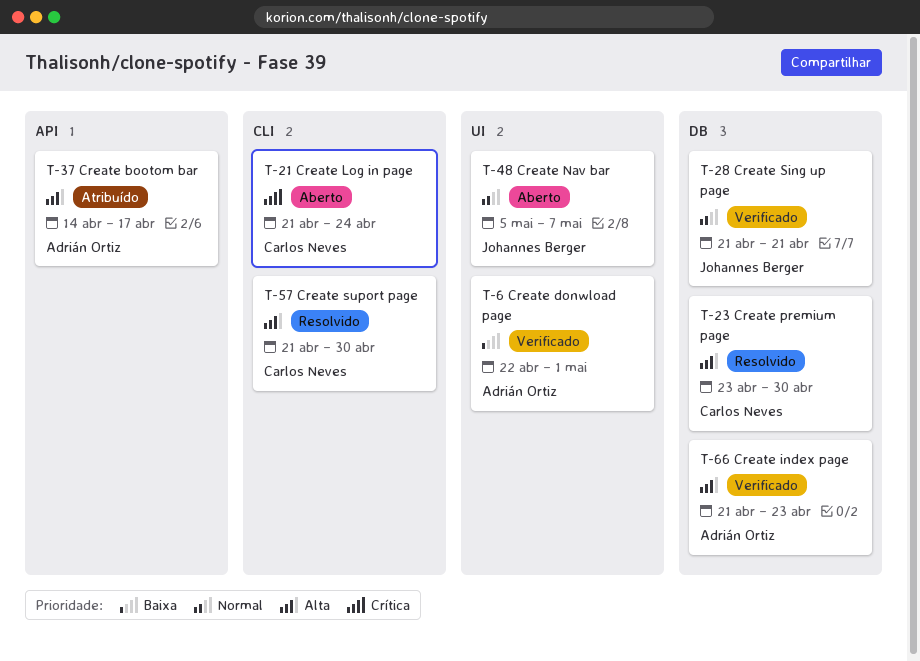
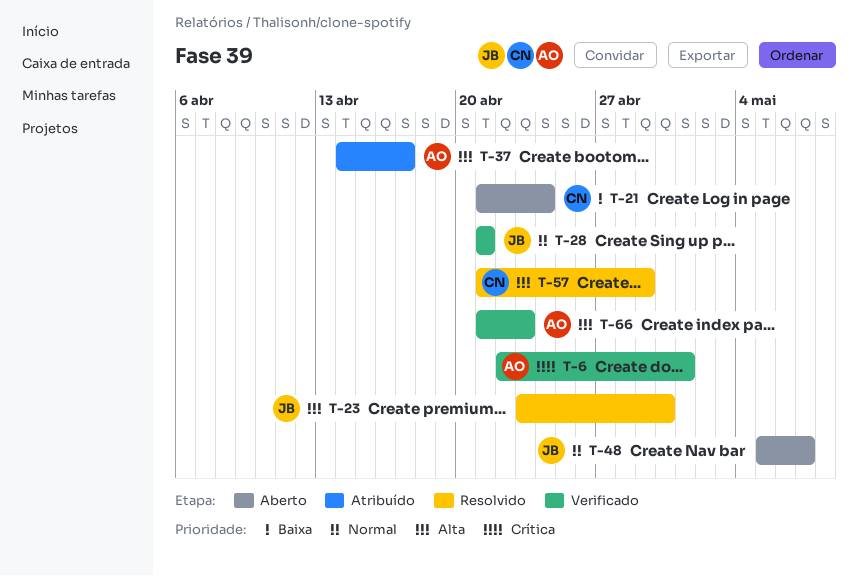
T-6, priority: Baixa -> Crítica
T-21, priority: Crítica -> Baixa
T-23, owner: Carlos Neves -> Johannes Berger
T-57, due: Apr 30 -> Apr 29

